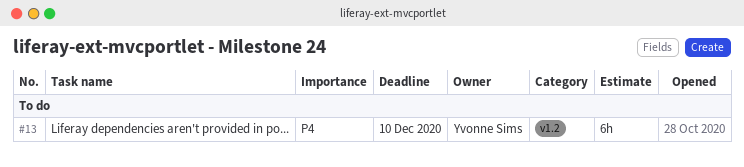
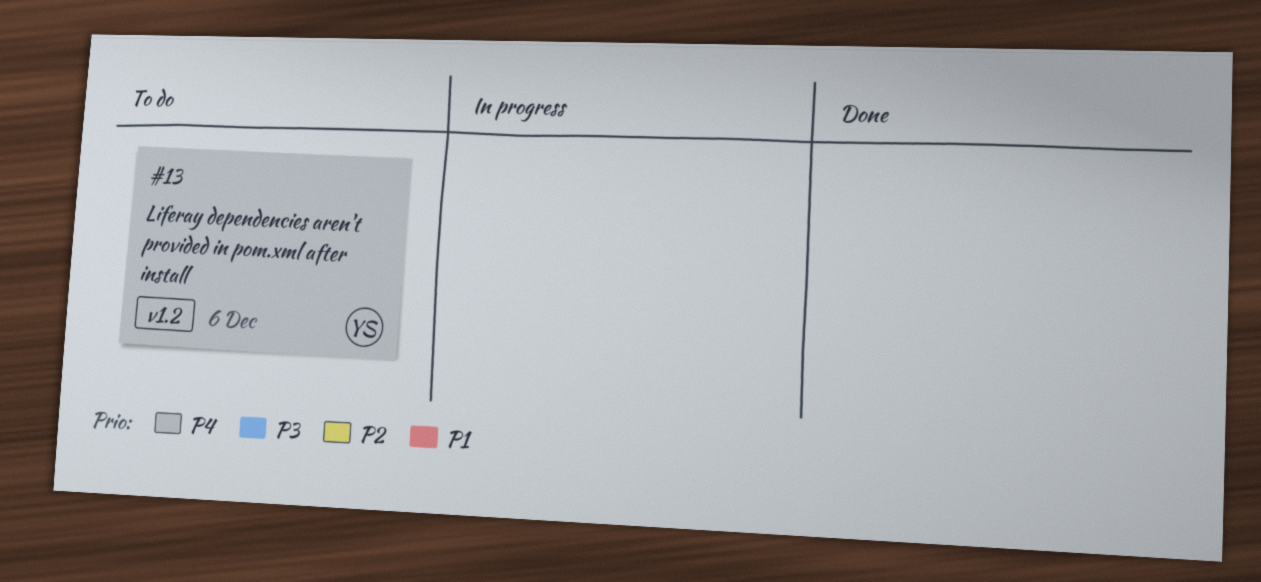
#13, due: Dec 10 -> Dec 6

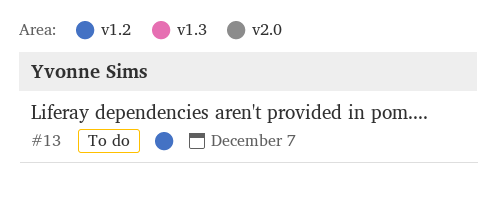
#13, due: Dec 6 -> Dec 7

